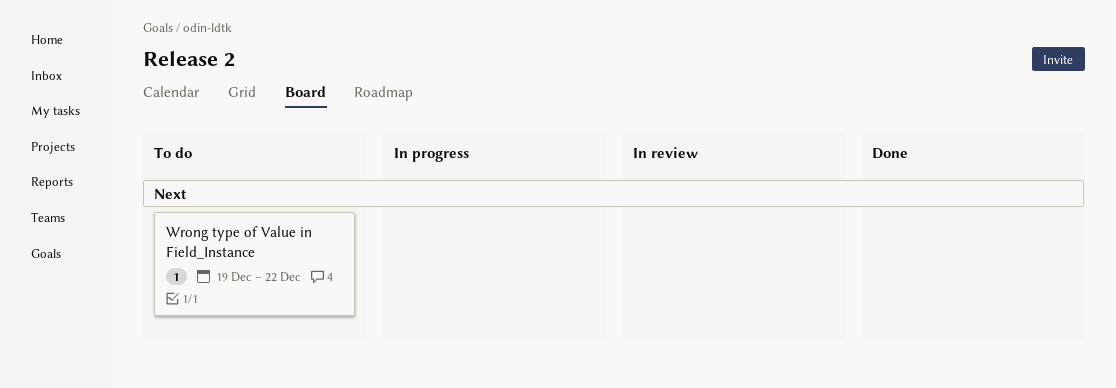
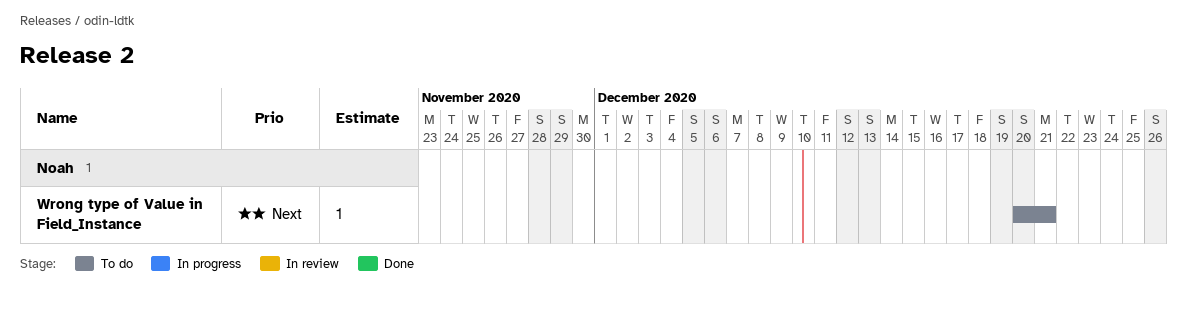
Wrong type of Value in Field_Instance, start: Dec 19 -> Dec 20
Wrong type of Value in Field_Instance, due: Dec 22 -> Dec 21

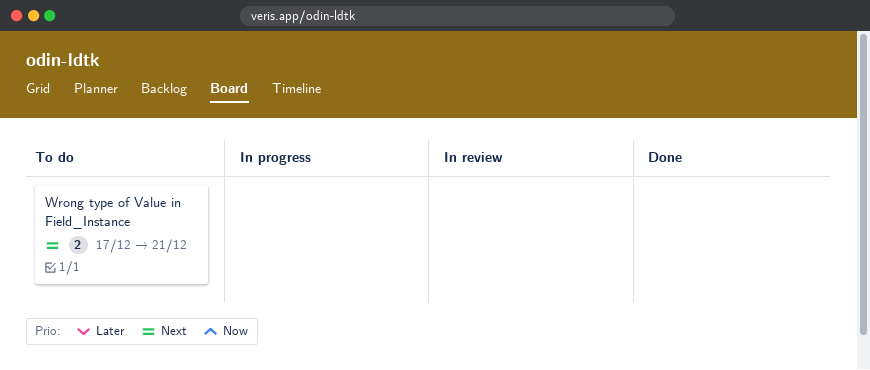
Wrong type of Value in Field_Instance, estimate: 1 -> 2
Wrong type of Value in Field_Instance, start: Dec 20 -> Dec 17

